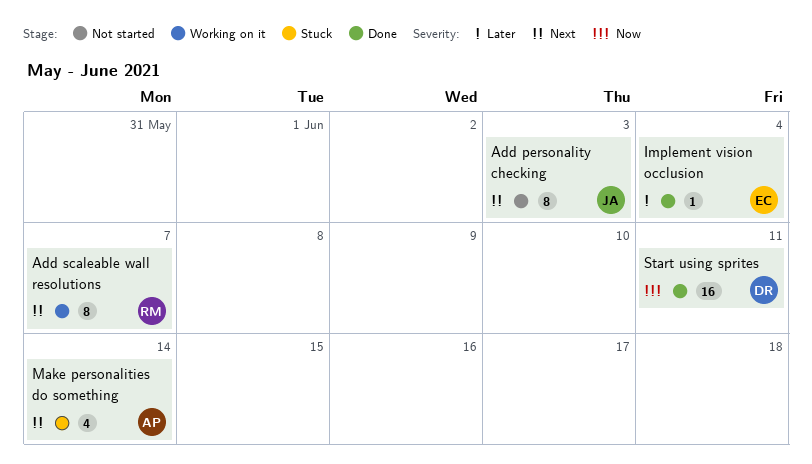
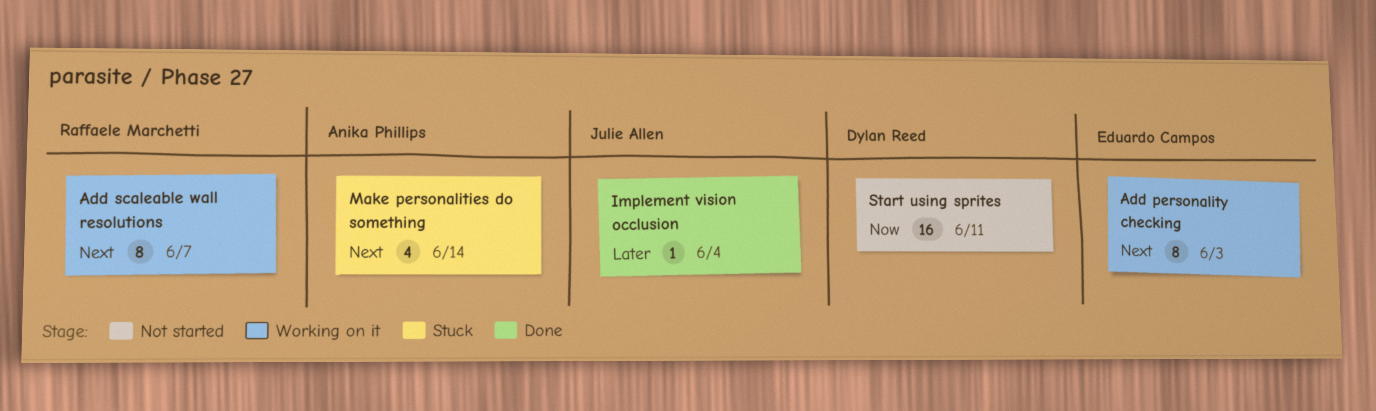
Add personality checking, status: Not started -> Working on it
Add personality checking, owner: Julie Allen -> Eduardo Campos
Implement vision occlusion, owner: Eduardo Campos -> Julie Allen
Start using sprites, status: Done -> Not started

